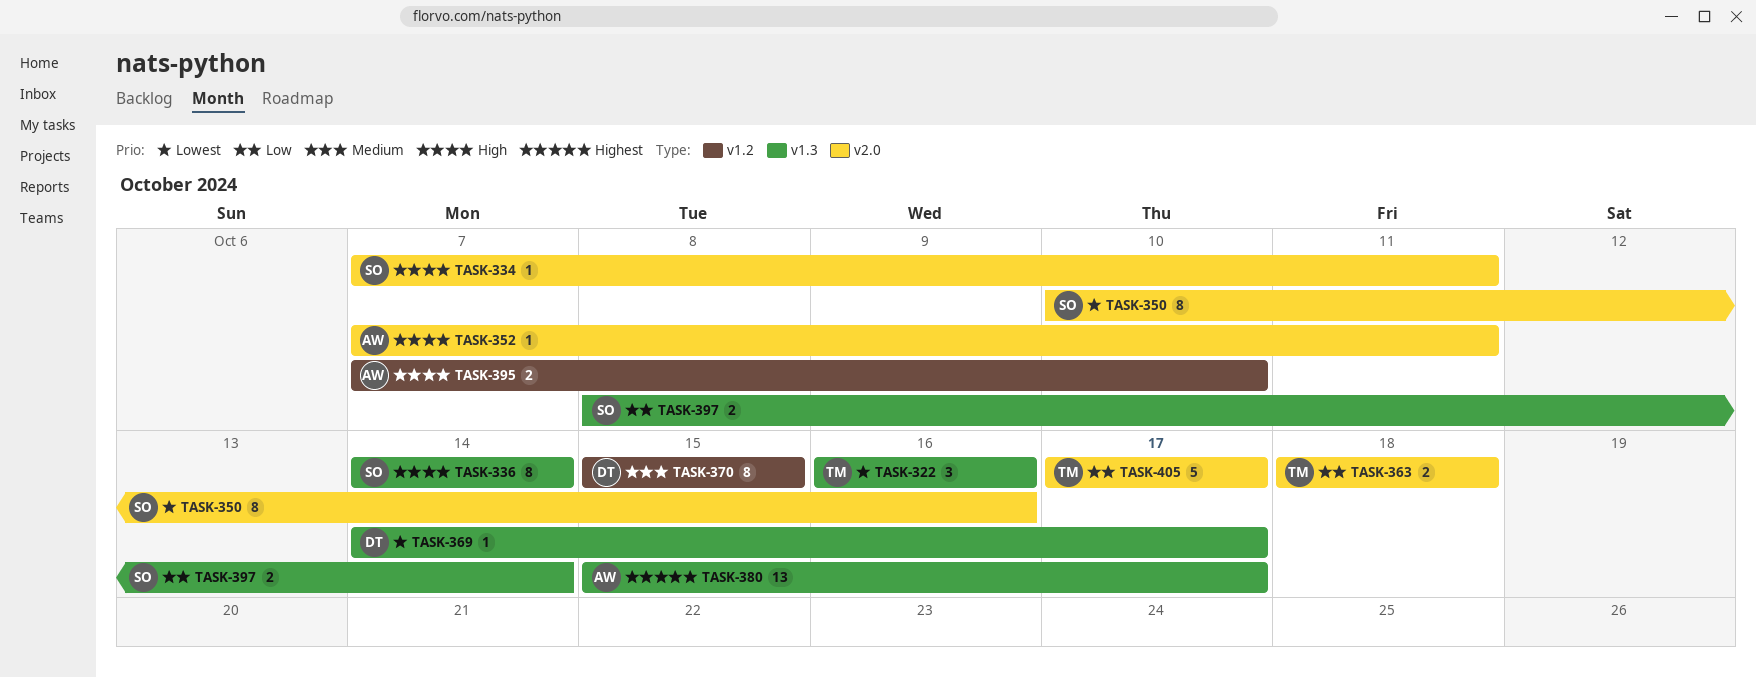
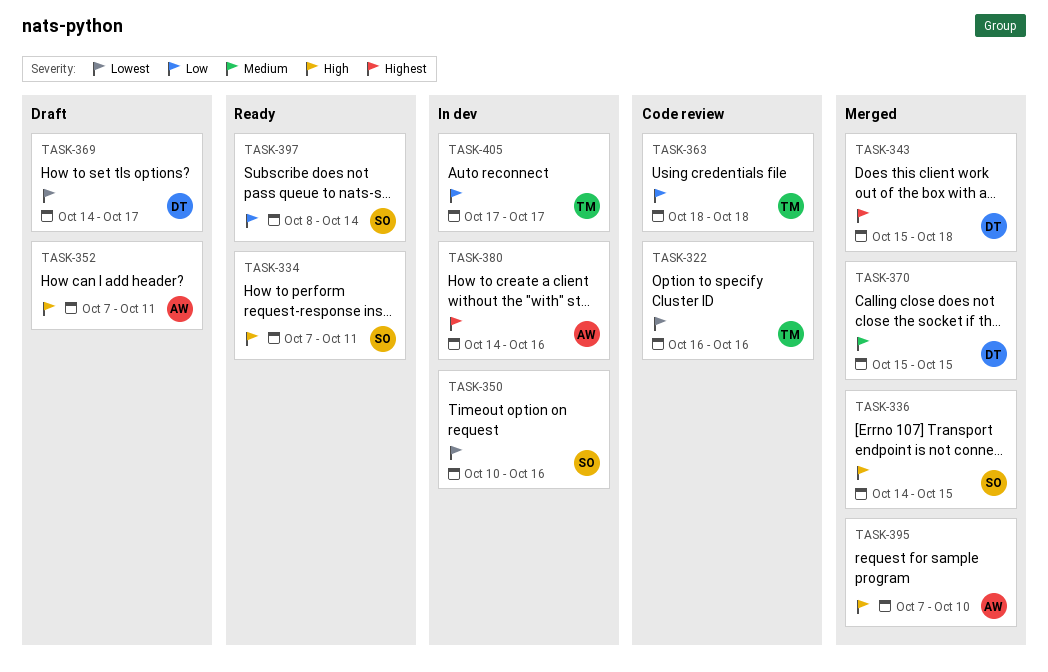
TASK-336, due: Oct 14 -> Oct 15
TASK-343: none -> present
TASK-380, start: Oct 15 -> Oct 14
TASK-380, due: Oct 17 -> Oct 16

